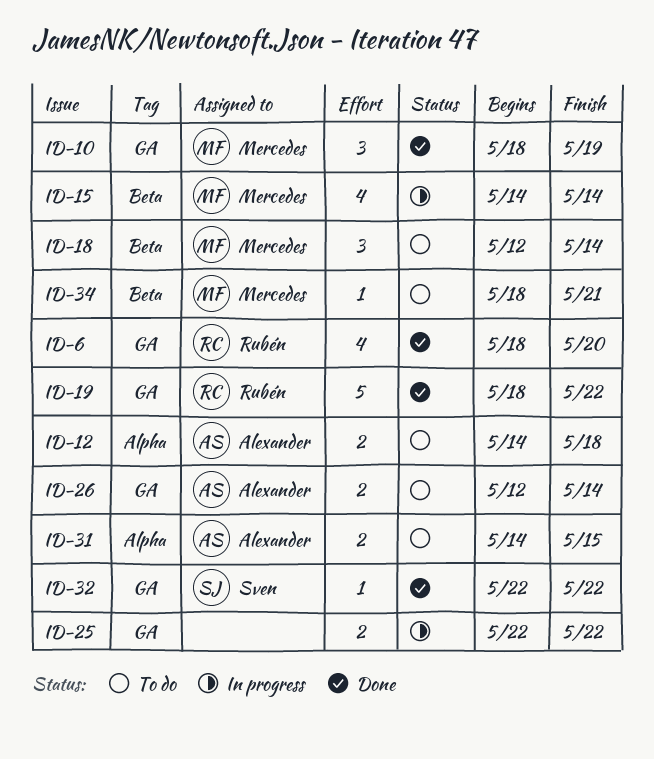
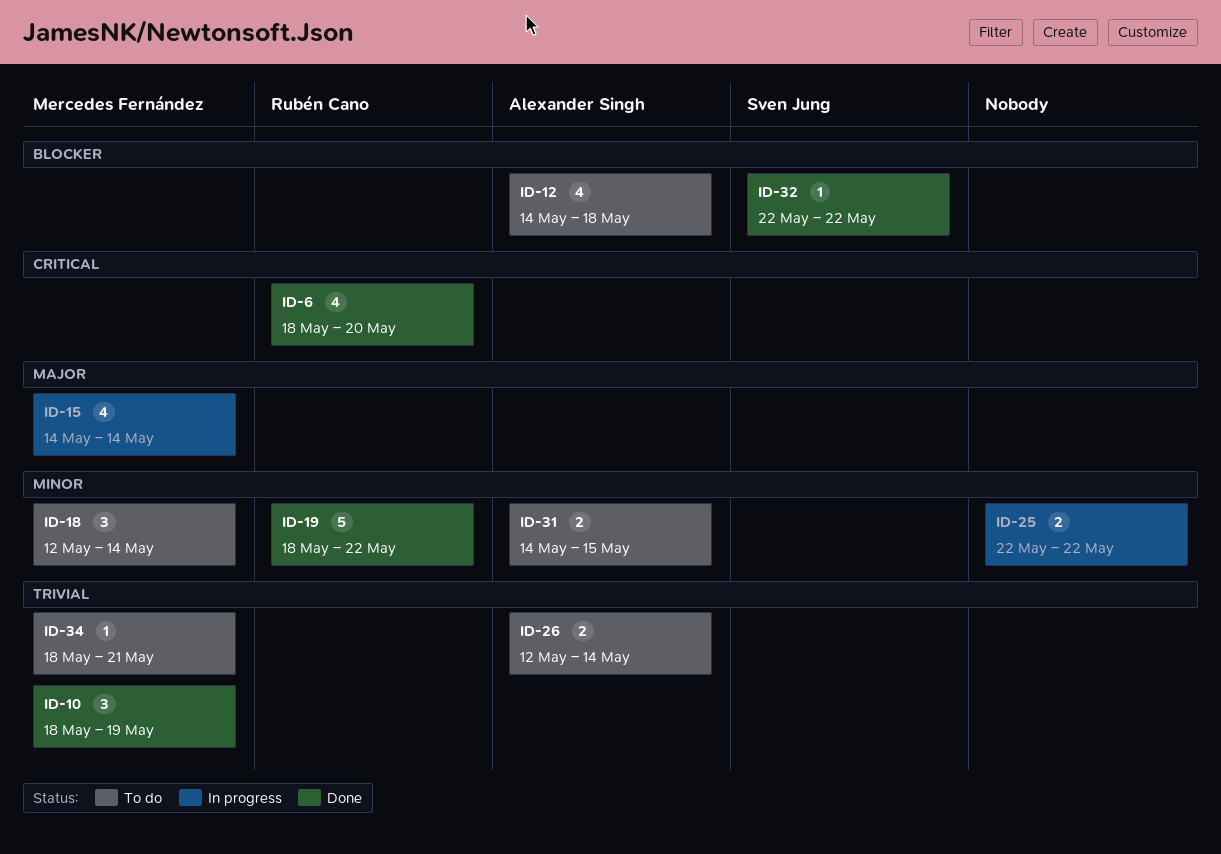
ID-12, estimate: 2 -> 4

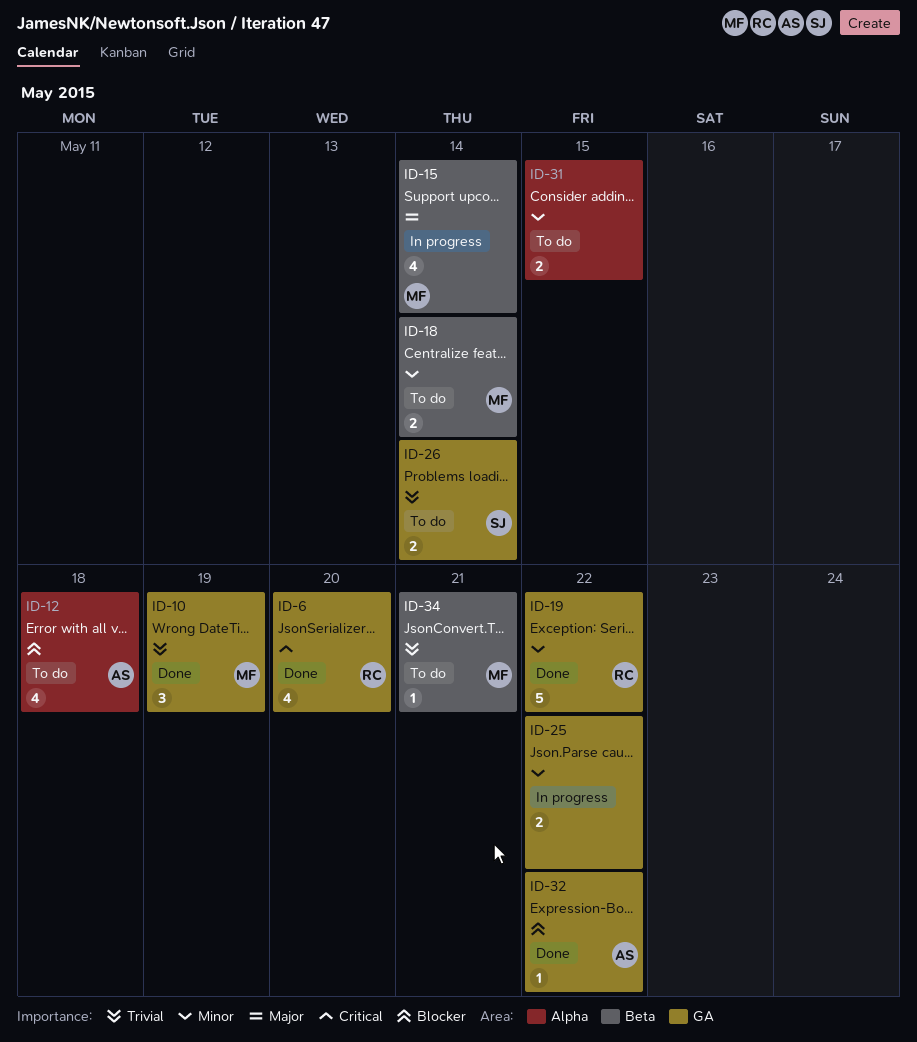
ID-18, estimate: 3 -> 2
ID-26, owner: Alexander Singh -> Sven Jung
ID-31, owner: Alexander Singh -> none
ID-32, owner: Sven Jung -> Alexander Singh

